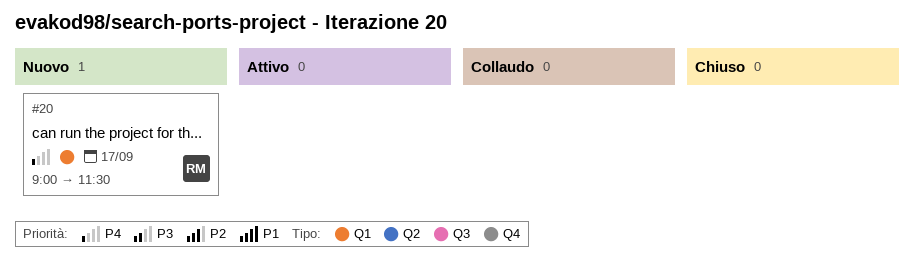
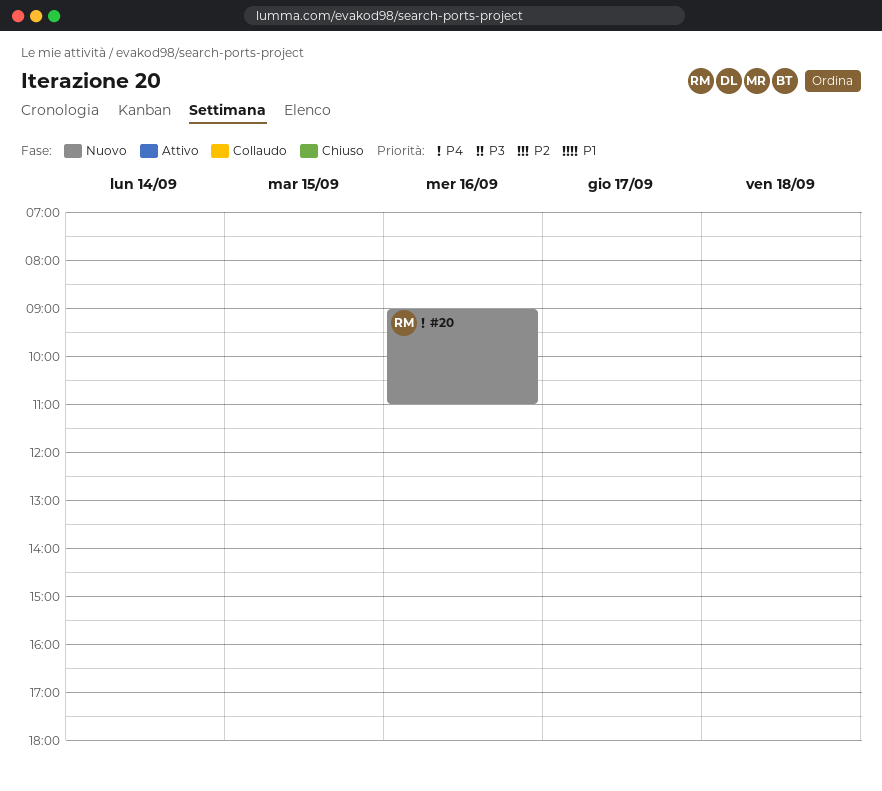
#20, day: Sep 17 -> Sep 16
#20, ends: 11:30 -> 11:00

